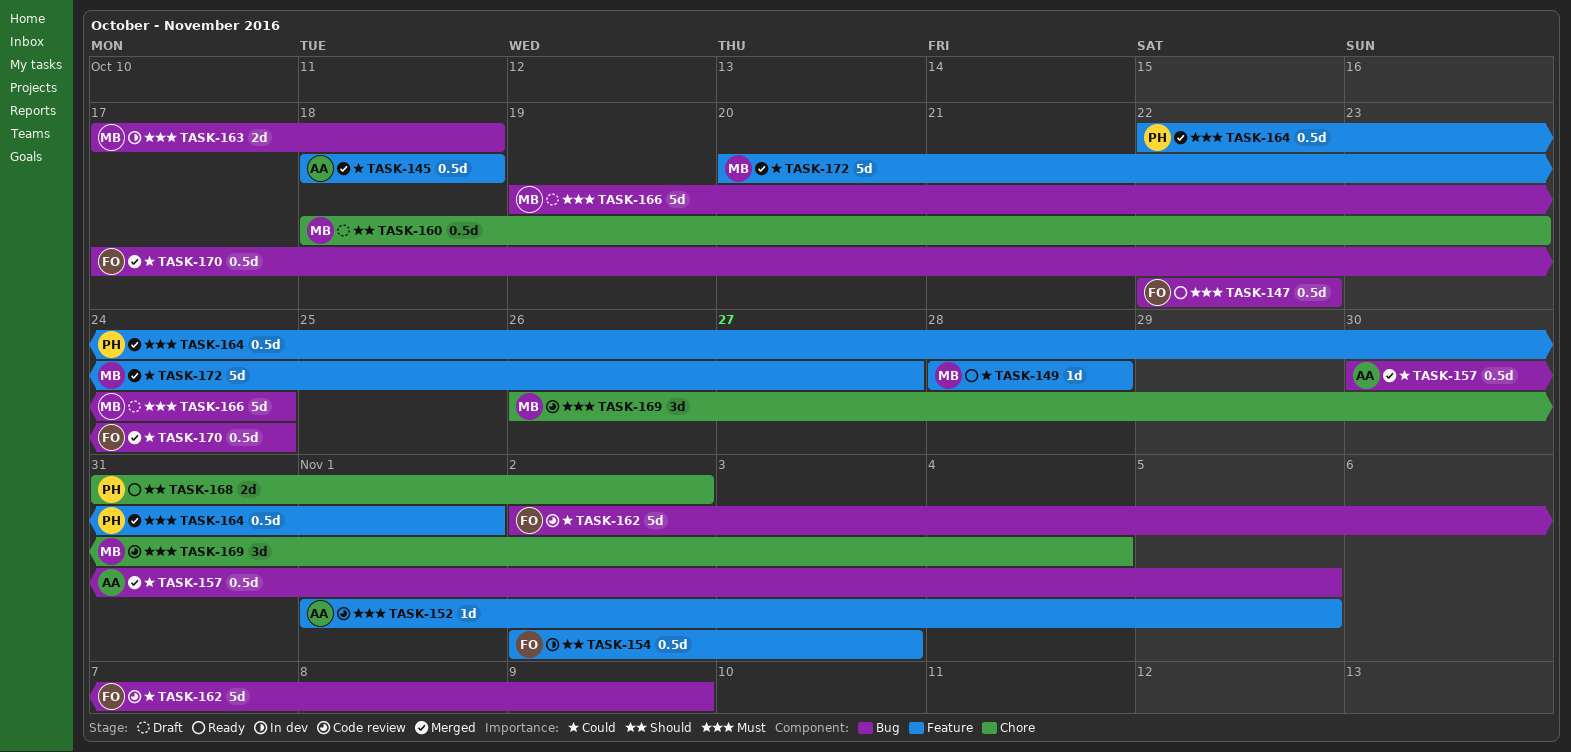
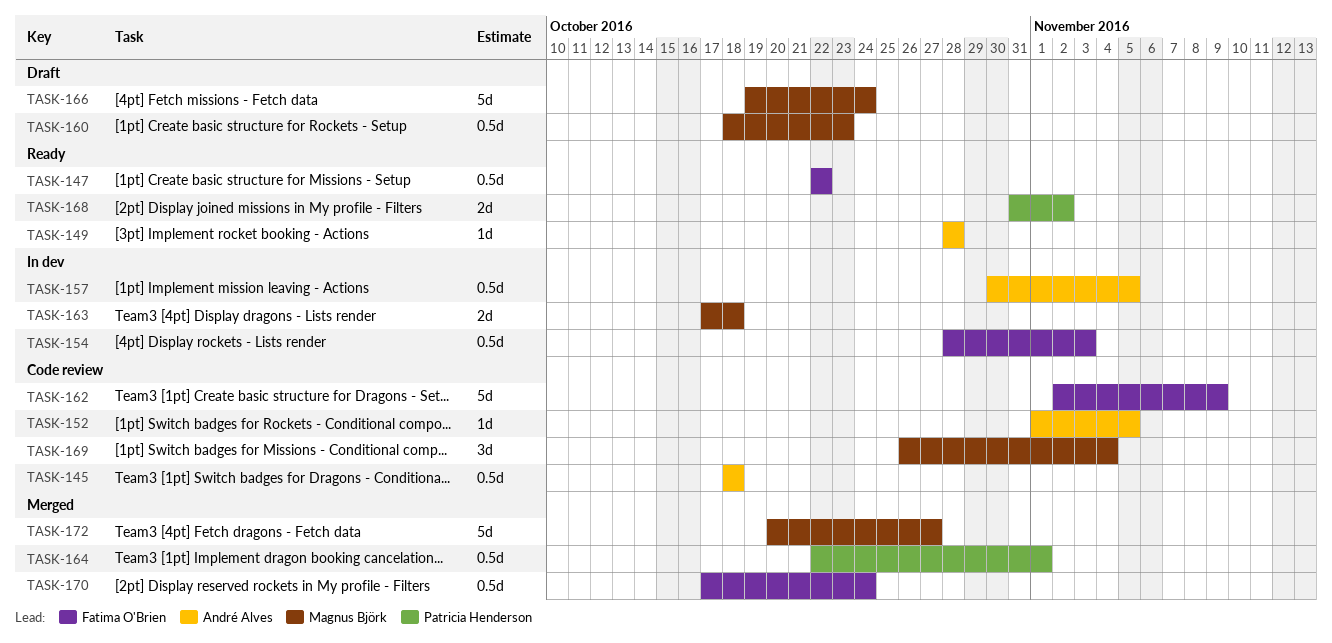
TASK-145, status: Merged -> Code review
TASK-149, owner: Magnus Björk -> André Alves
TASK-154, start: Nov 2 -> Oct 28
TASK-157, status: Merged -> In dev

